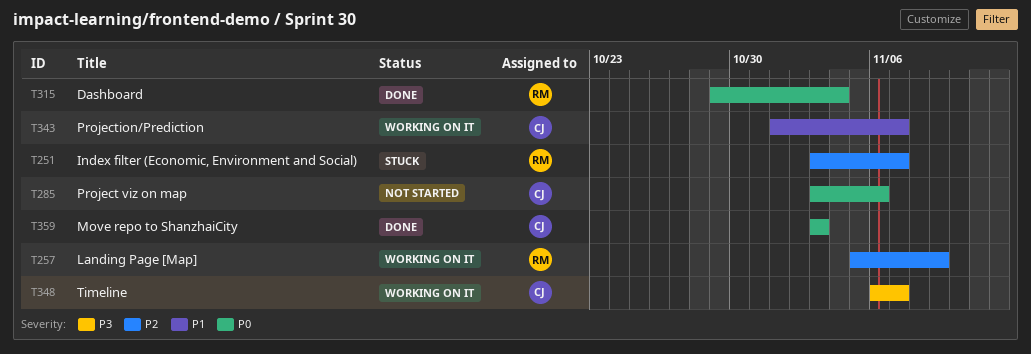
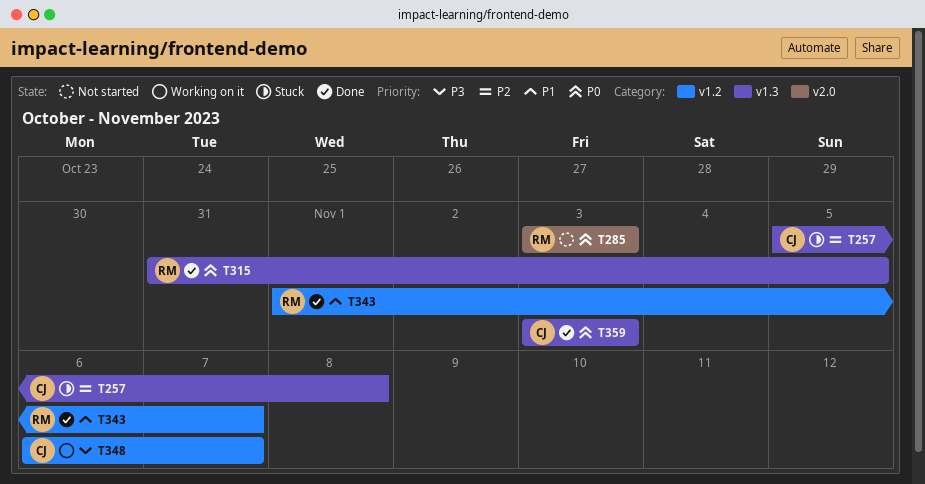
T251: present -> none
T257, status: Working on it -> Stuck
T257, owner: RM -> CJ
T257, due: Nov 9 -> Nov 8
T285, owner: CJ -> RM
T285, due: Nov 6 -> Nov 3
T315, start: Oct 29 -> Oct 31
T315, due: Nov 4 -> Nov 5
T343, status: Working on it -> Done
T343, owner: CJ -> RM

